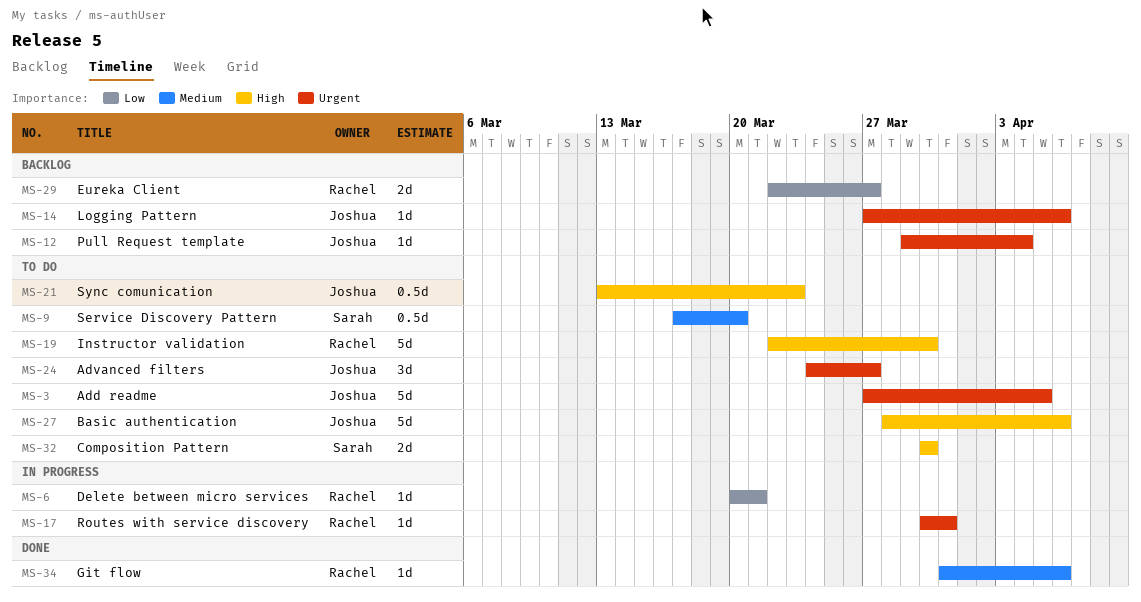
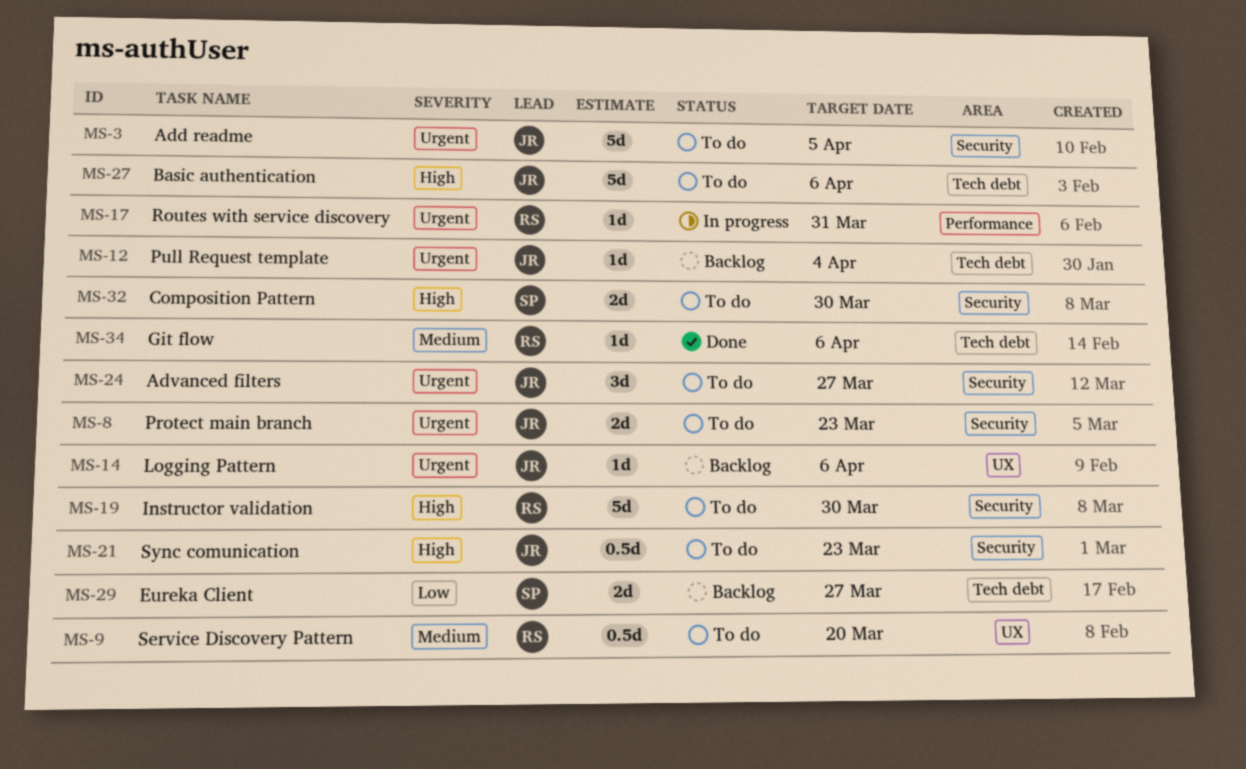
MS-6: present -> none
MS-8: none -> present
MS-9, owner: Sarah -> Rachel
MS-29, owner: Rachel -> Sarah

